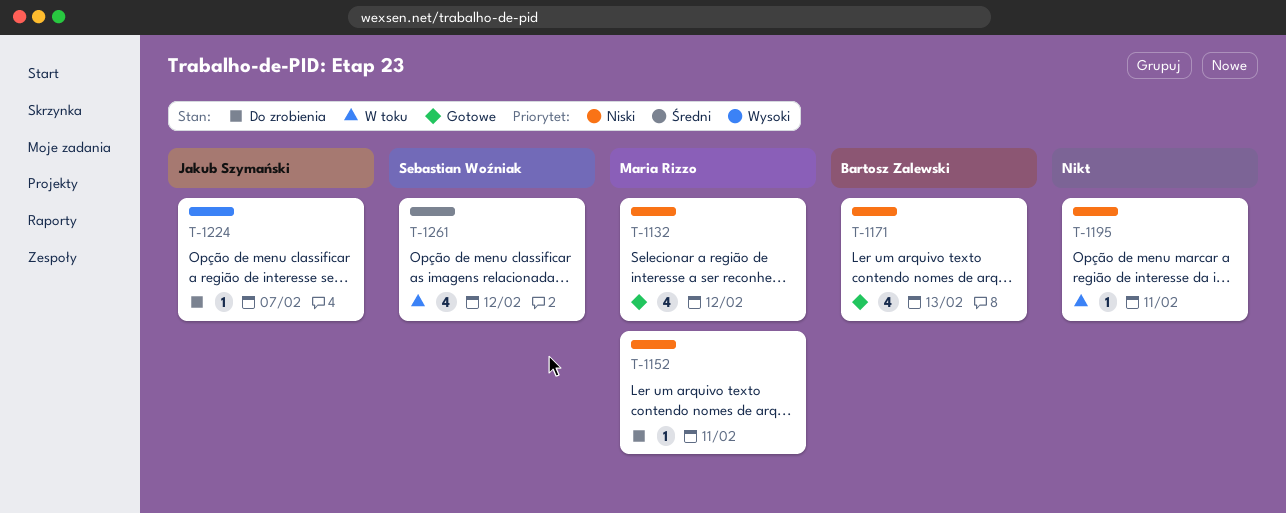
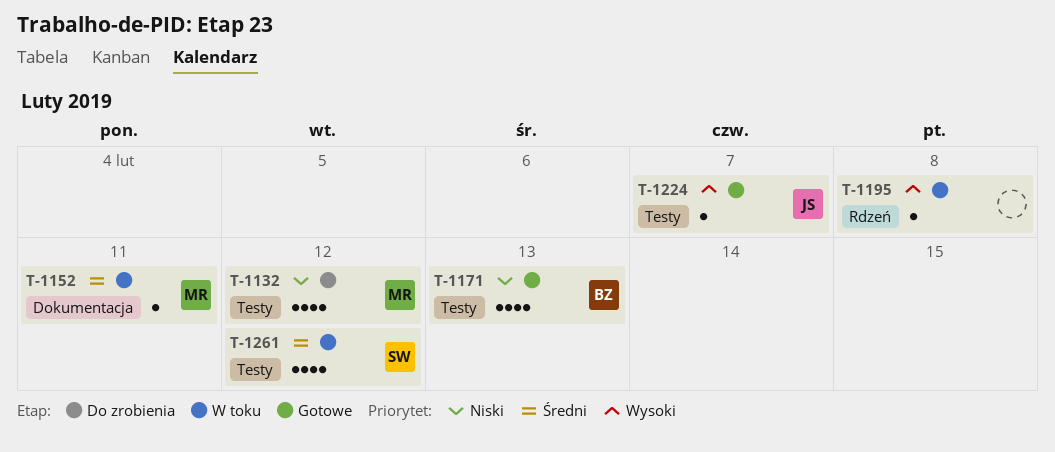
T-1132, status: Gotowe -> Do zrobienia
T-1152, status: Do zrobienia -> W toku
T-1152, priority: Niski -> Średni
T-1195, priority: Niski -> Wysoki
T-1195, due: Feb 11 -> Feb 8
T-1224, status: Do zrobienia -> Gotowe

